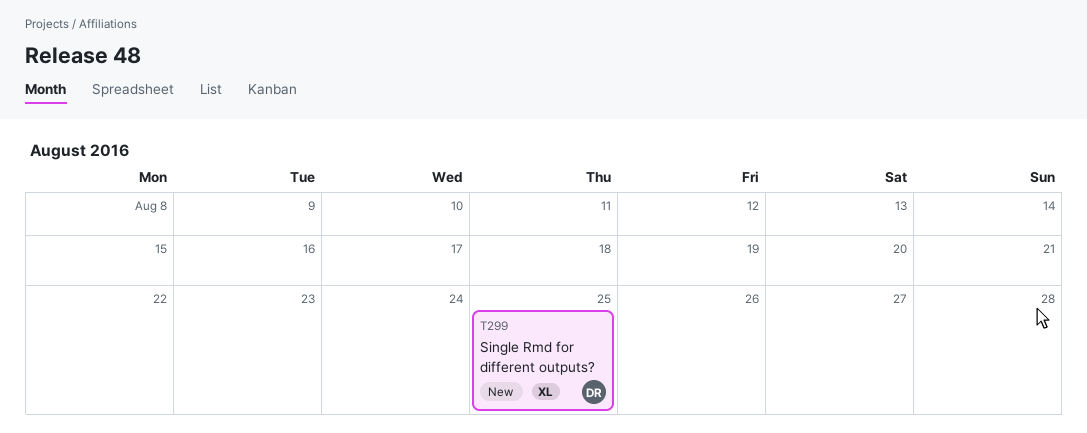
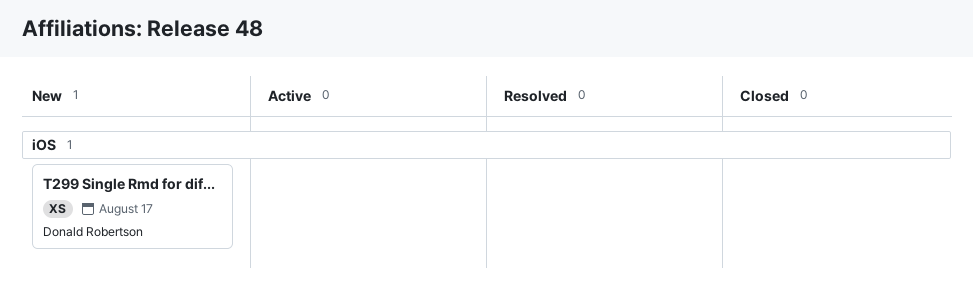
T299, estimate: XL -> XS
T299, due: Aug 25 -> Aug 17

